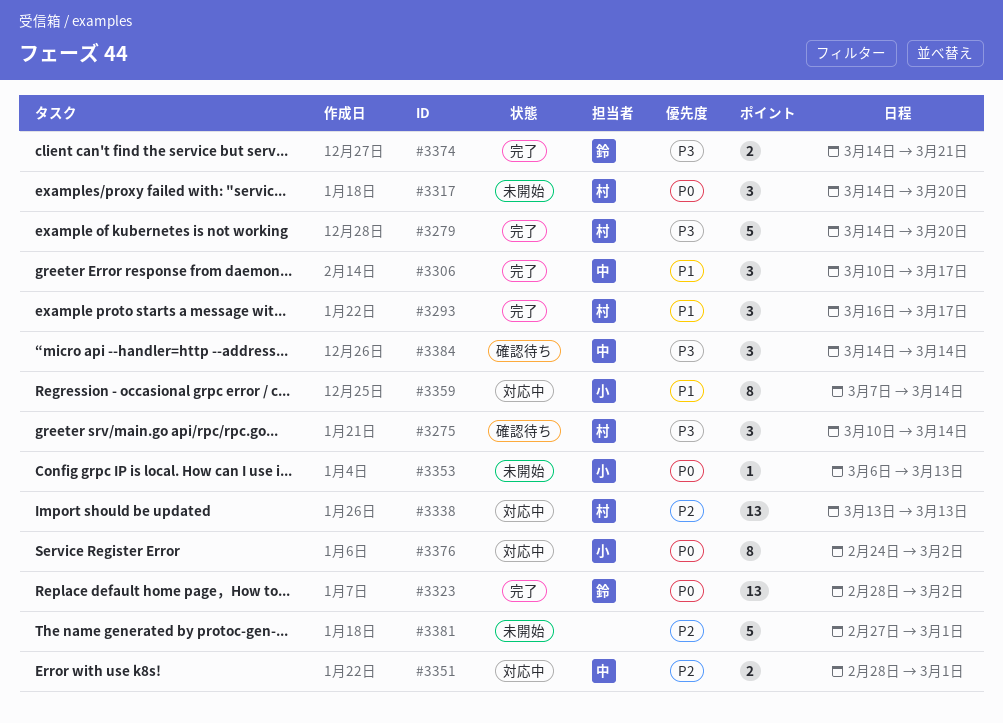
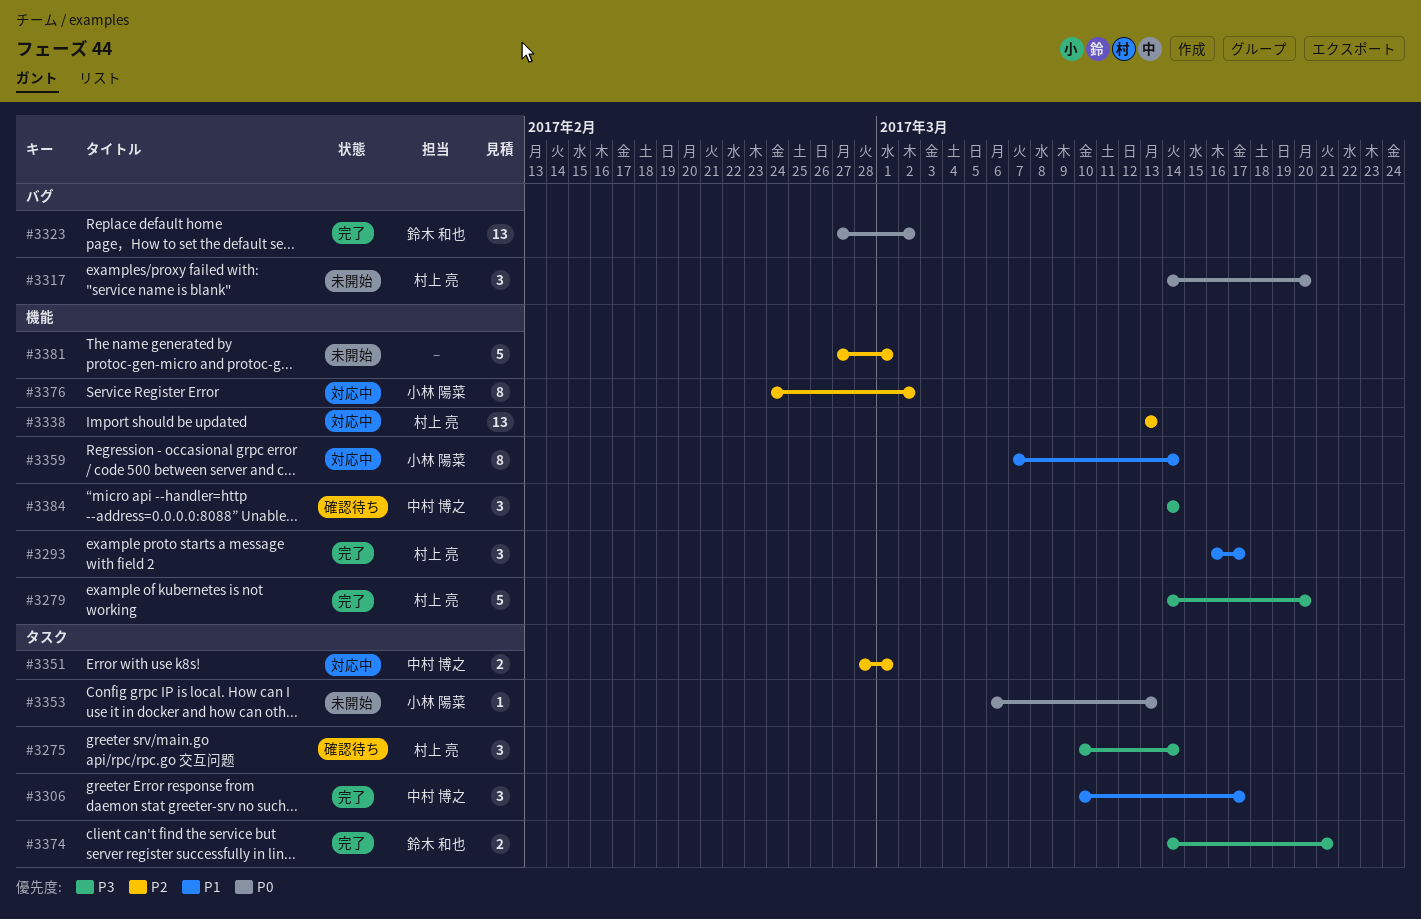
#3323, start: Feb 28 -> Feb 27
#3376, priority: P0 -> P2

